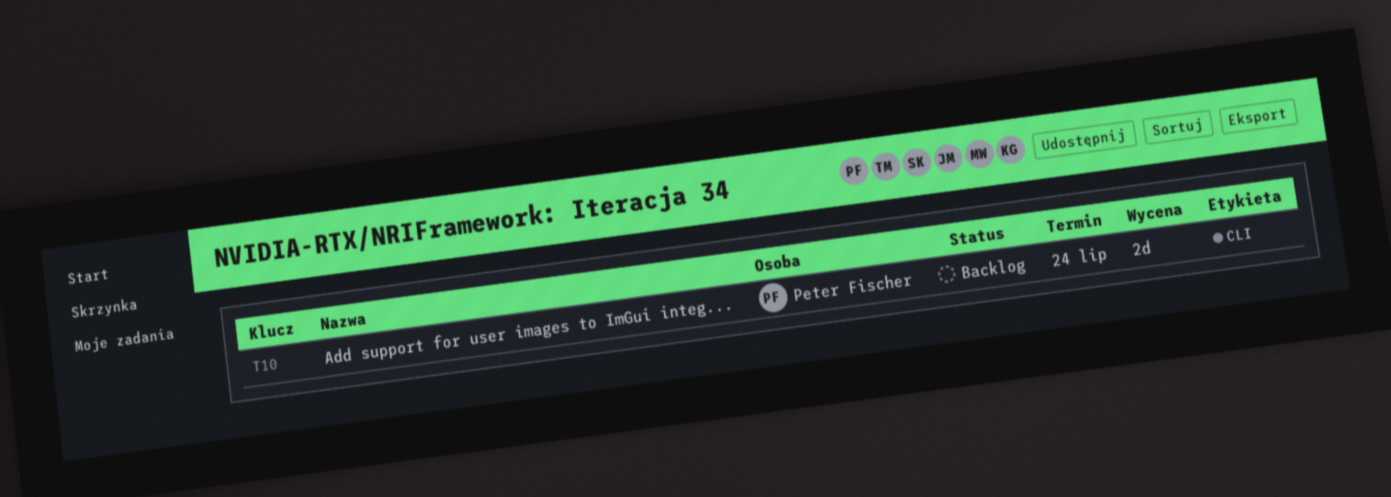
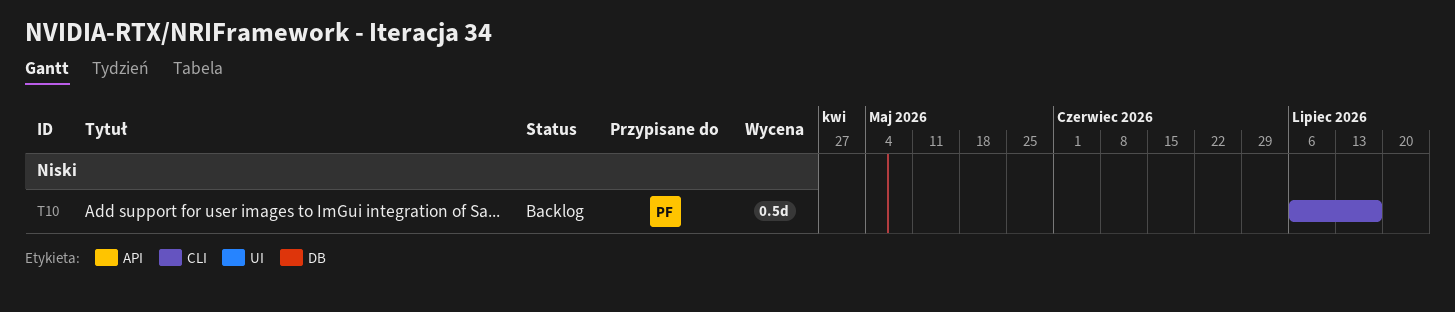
T10, estimate: 2d -> 0.5d
T10, due: Jul 24 -> Jul 17

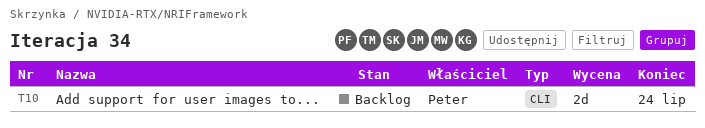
T10, estimate: 0.5d -> 2d
T10, due: Jul 17 -> Jul 24

